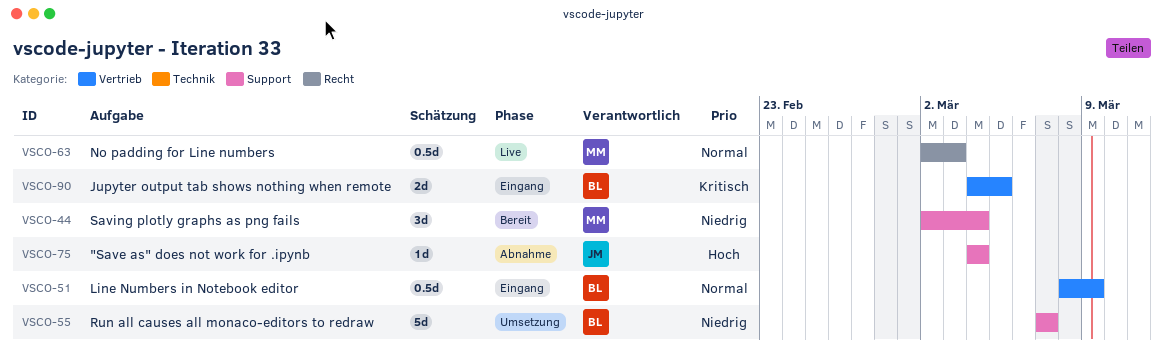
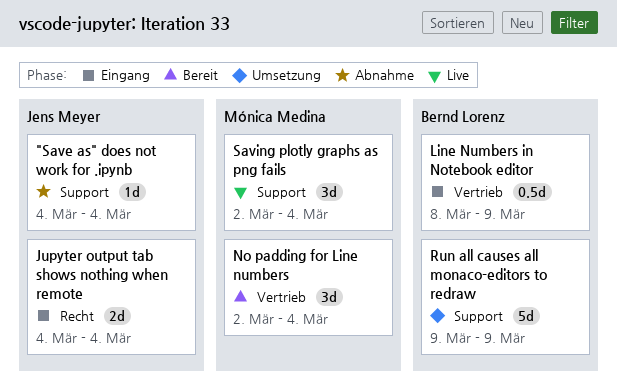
Jupyter output tab shows nothing when remote, owner: Bernd Lorenz -> Jens Meyer
Jupyter output tab shows nothing when remote, label: Vertrieb -> Recht
Jupyter output tab shows nothing when remote, due: Mar 5 -> Mar 4
No padding for Line numbers, status: Live -> Bereit
No padding for Line numbers, label: Recht -> Vertrieb
No padding for Line numbers, estimate: 0.5d -> 3d
No padding for Line numbers, due: Mar 3 -> Mar 4
Run all causes all monaco-editors to redraw, start: Mar 7 -> Mar 9
Run all causes all monaco-editors to redraw, due: Mar 7 -> Mar 9
Saving plotly graphs as png fails, status: Bereit -> Live

